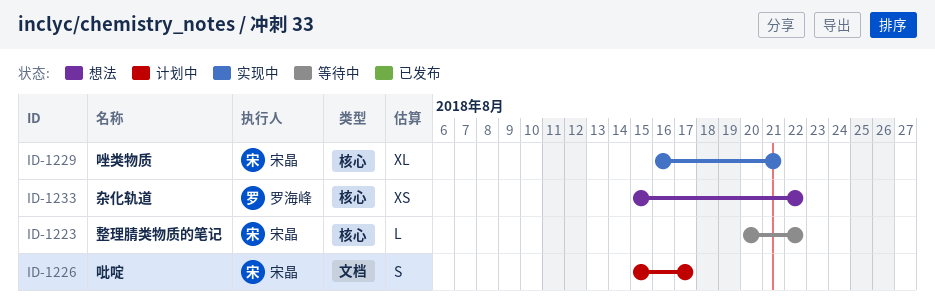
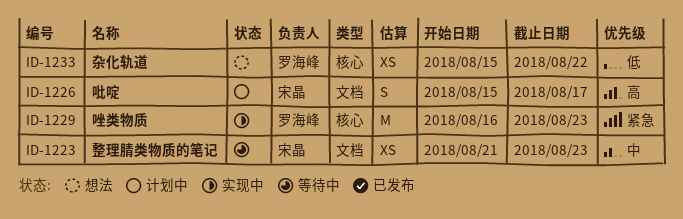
ID-1223, label: 核心 -> 文档
ID-1223, estimate: L -> XS
ID-1223, start: Aug 20 -> Aug 21
ID-1223, due: Aug 22 -> Aug 23
ID-1229, owner: 宋晶 -> 罗海峰
ID-1229, estimate: XL -> M
ID-1229, due: Aug 21 -> Aug 23

